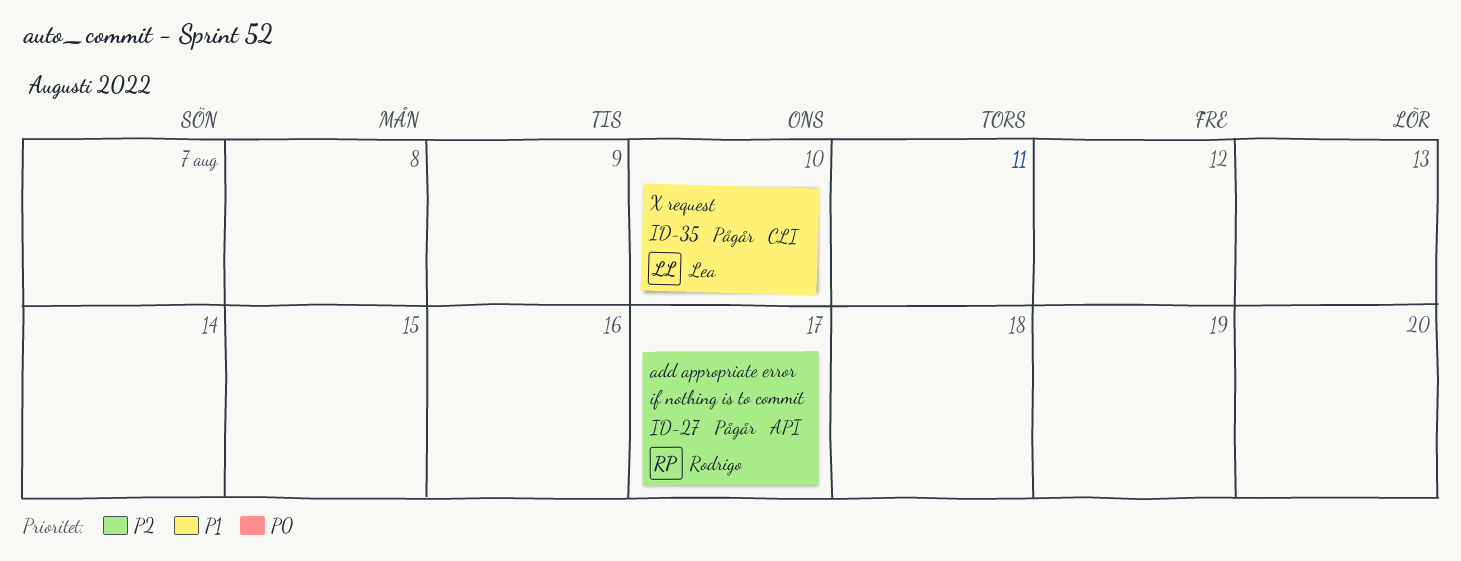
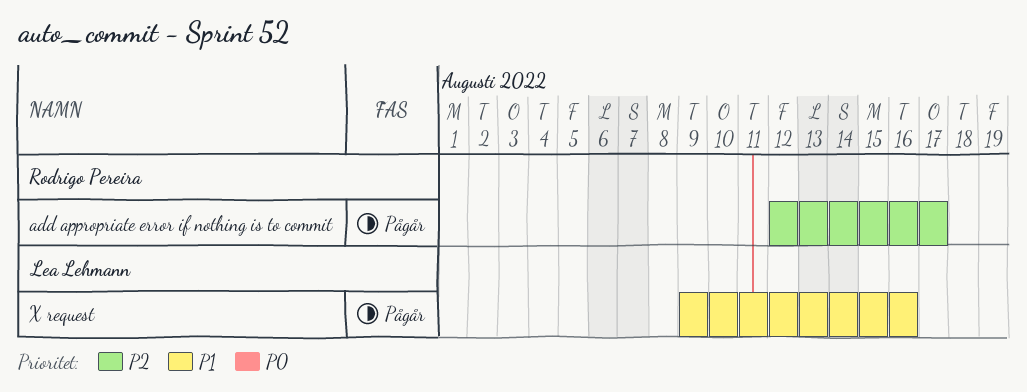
X request, due: Aug 10 -> Aug 16

